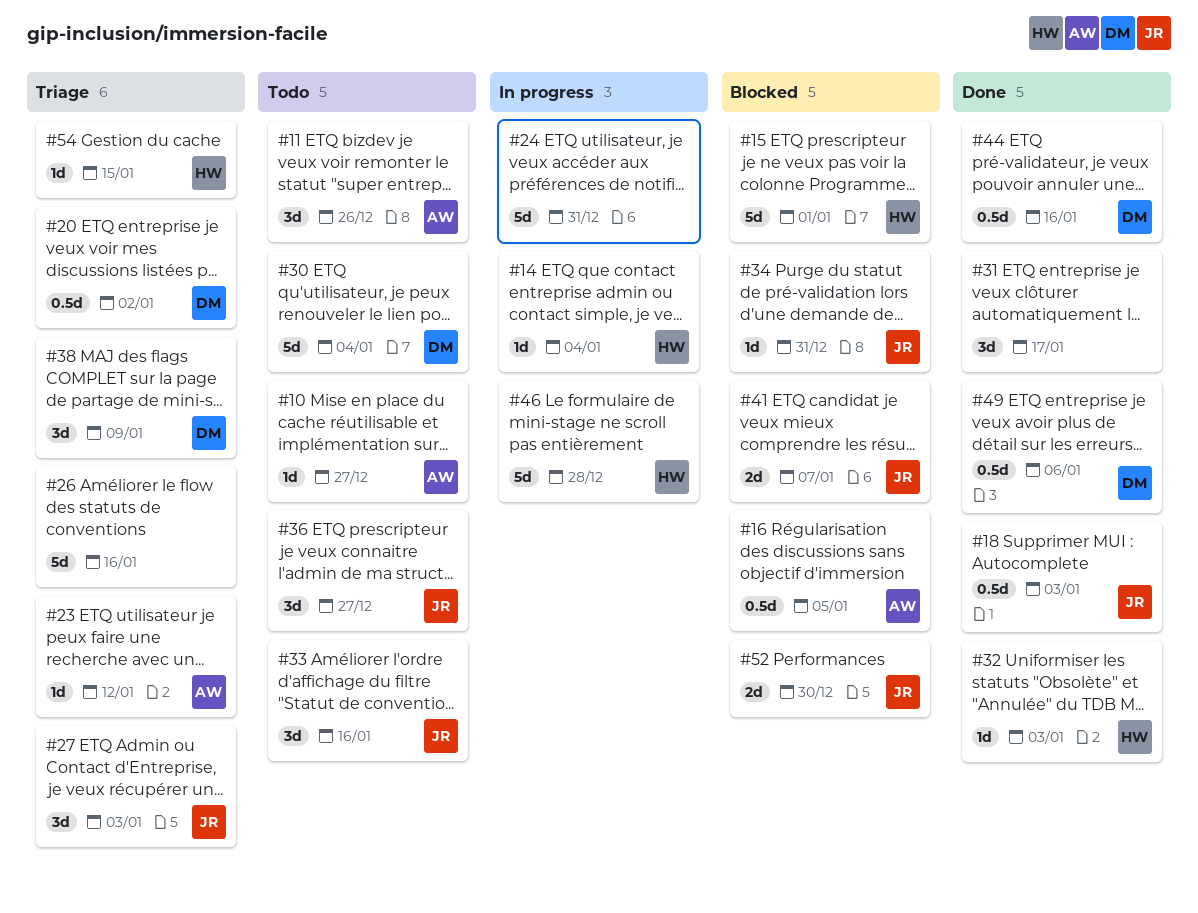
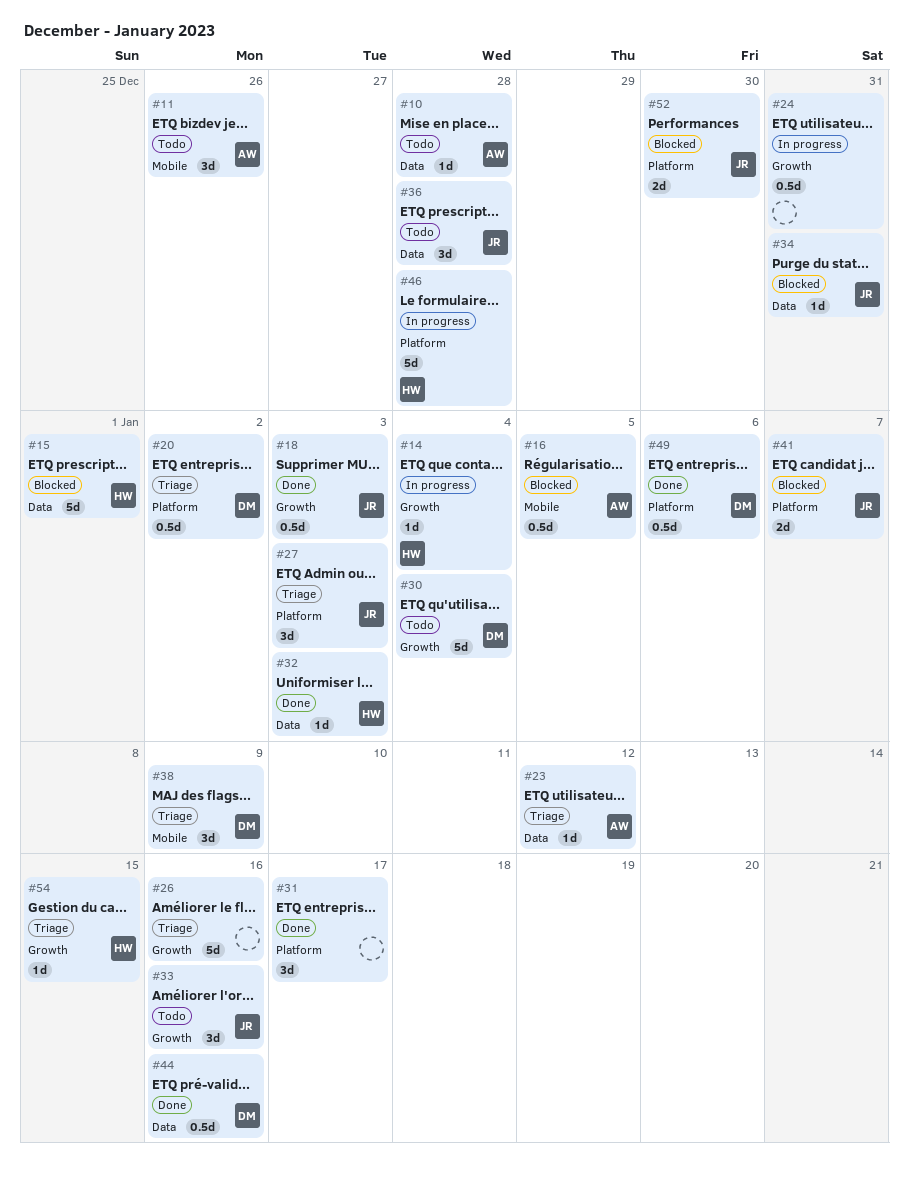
#10, due: Dec 27 -> Dec 28
#24, estimate: 5d -> 0.5d
#36, due: Dec 27 -> Dec 28

